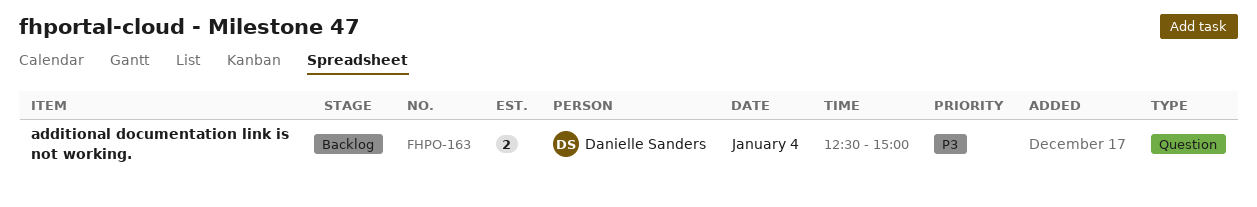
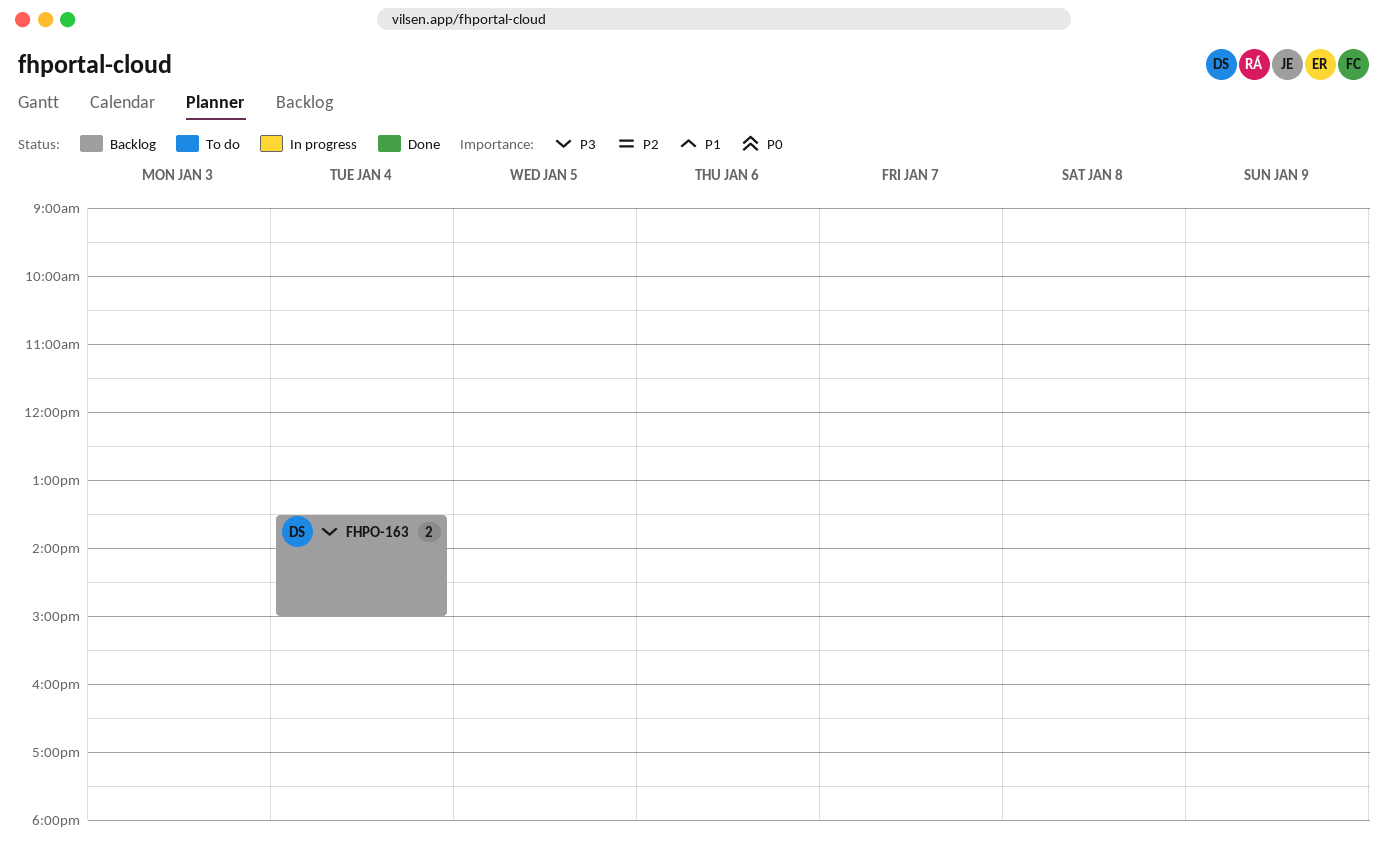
FHPO-163, begins: 12:30 -> 13:30

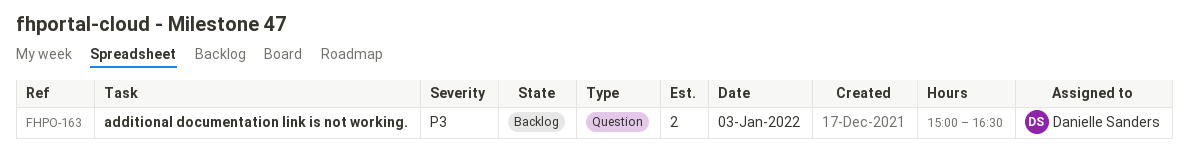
FHPO-163, day: Jan 4 -> Jan 3
FHPO-163, begins: 13:30 -> 15:00
FHPO-163, ends: 15:00 -> 16:30

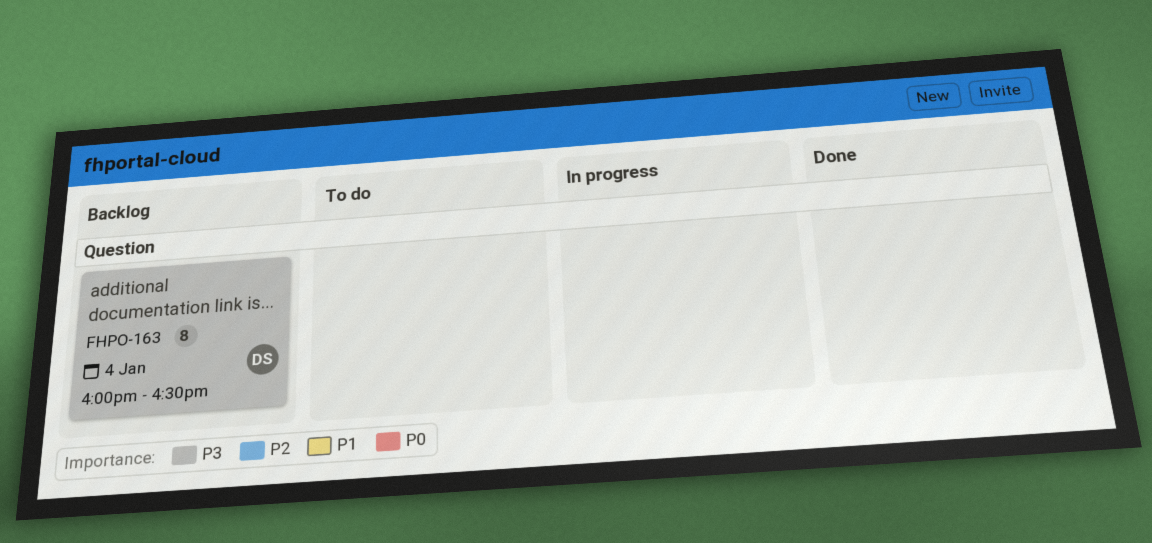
FHPO-163, estimate: 2 -> 8
FHPO-163, day: Jan 3 -> Jan 4
FHPO-163, begins: 15:00 -> 16:00

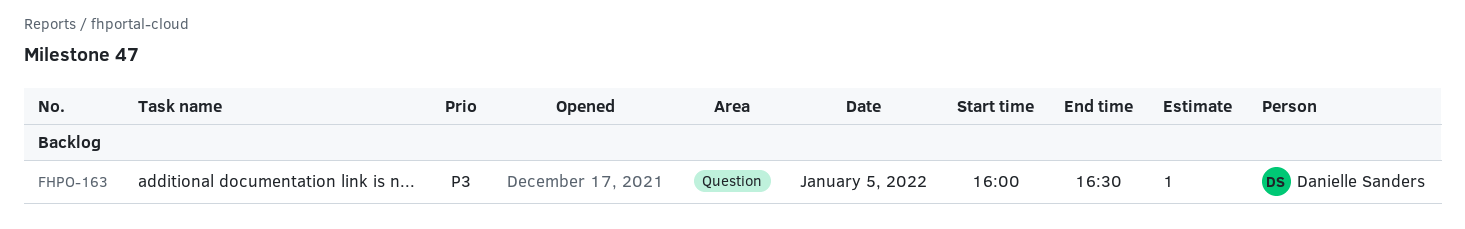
FHPO-163, estimate: 8 -> 1
FHPO-163, day: Jan 4 -> Jan 5

